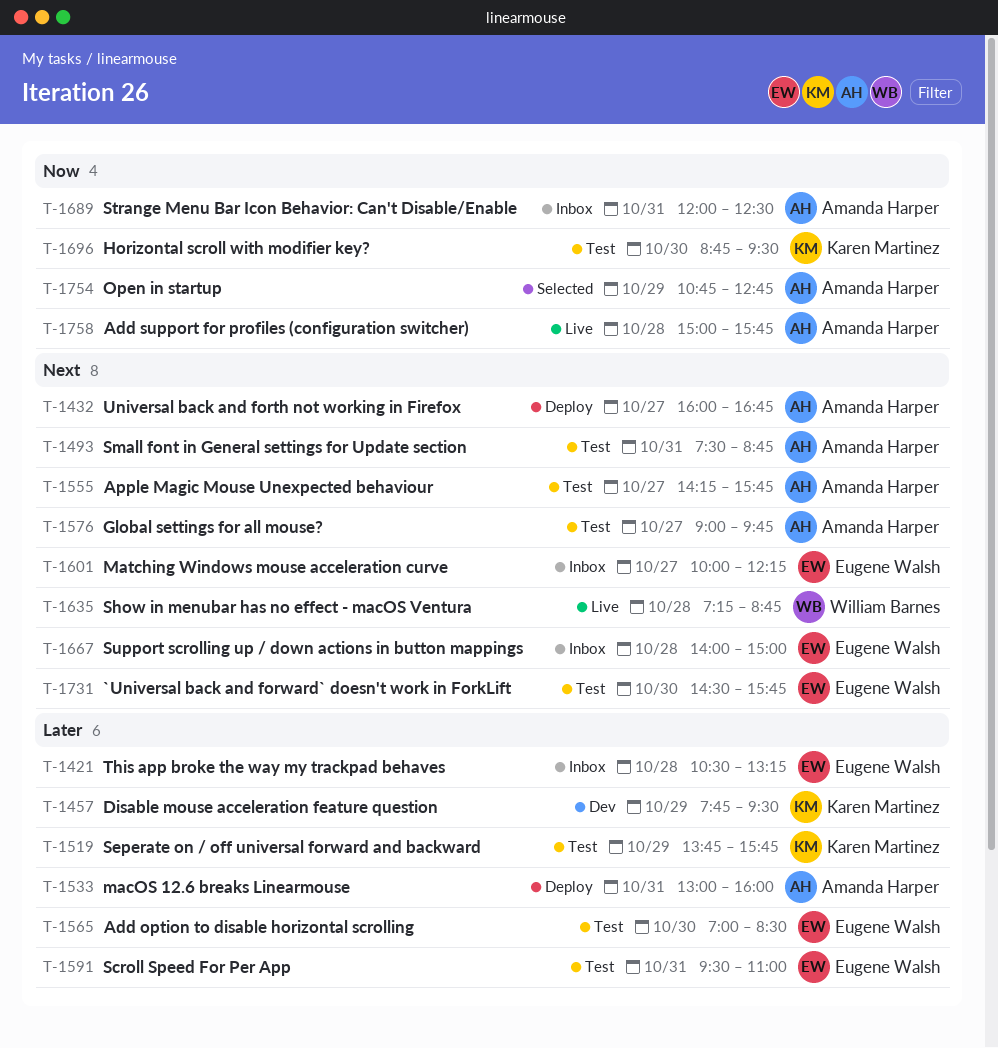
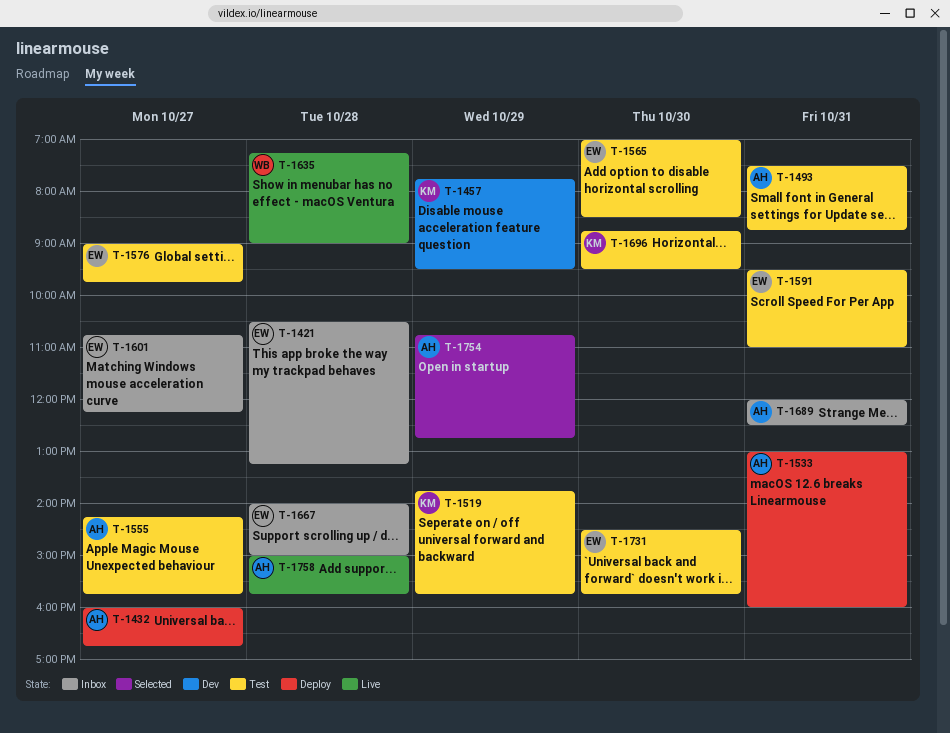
T-1576, owner: Amanda Harper -> Eugene Walsh
T-1601, begins: 10:00 -> 10:45
T-1635, ends: 08:45 -> 09:00

